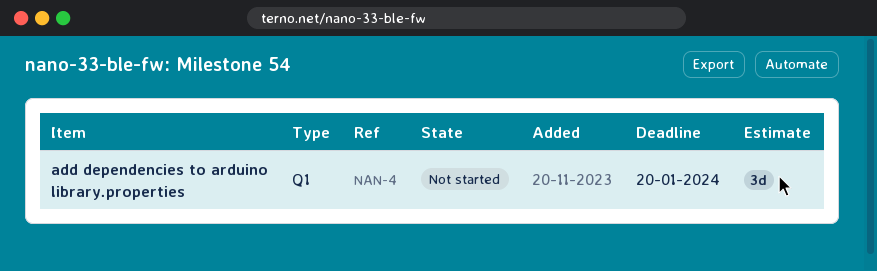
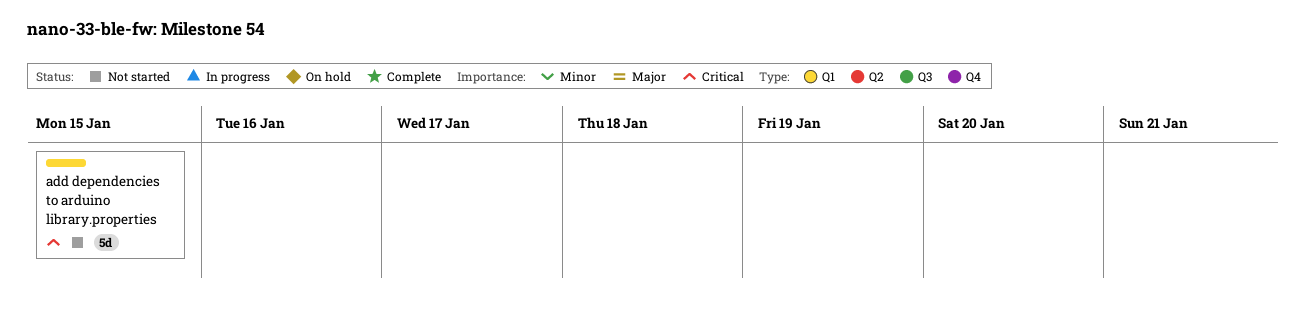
add dependencies to arduino library.properties, estimate: 3d -> 5d
add dependencies to arduino library.properties, due: Jan 20 -> Jan 15

